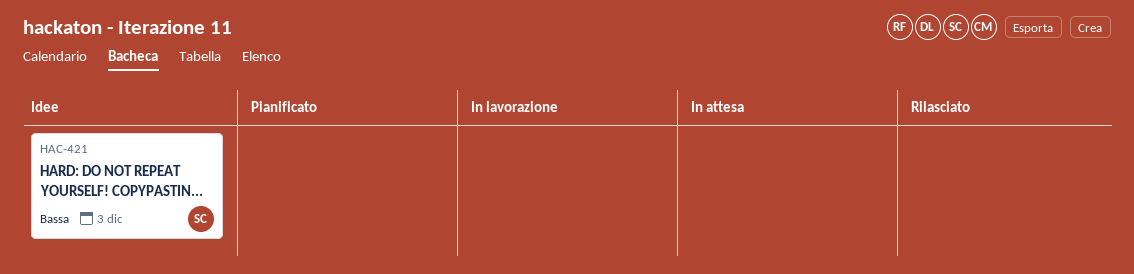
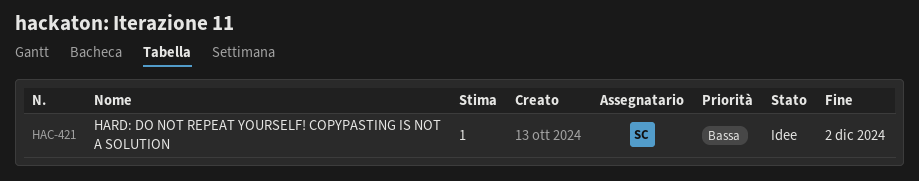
HAC-421, due: Dec 3 -> Dec 2

